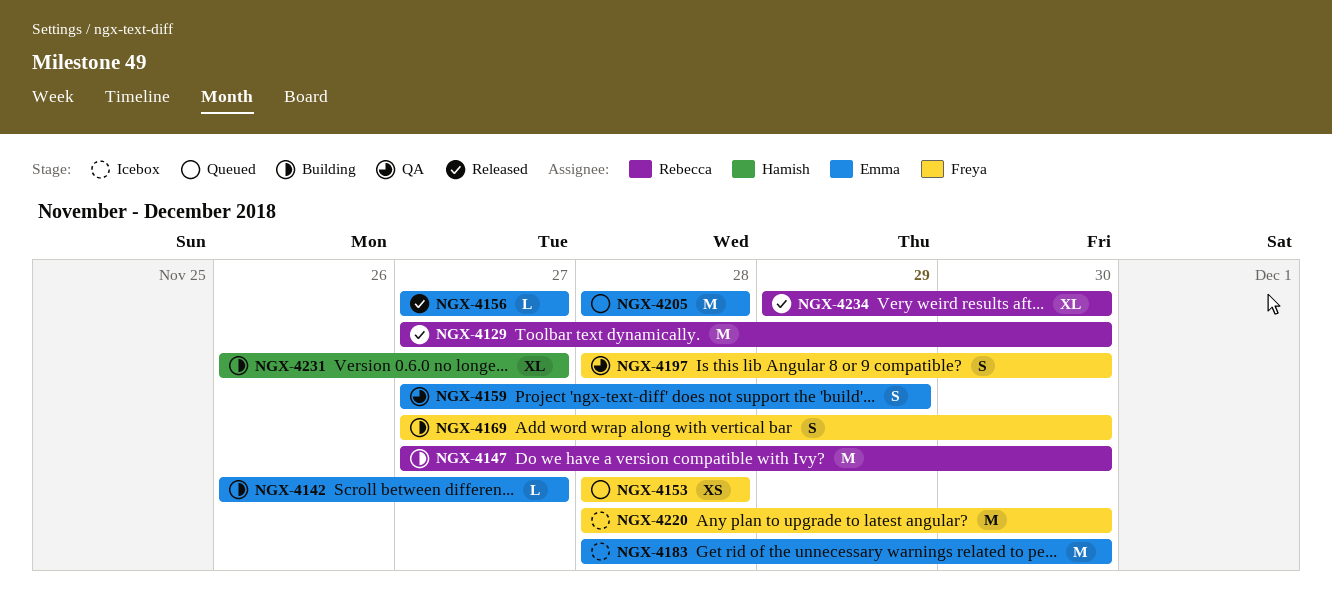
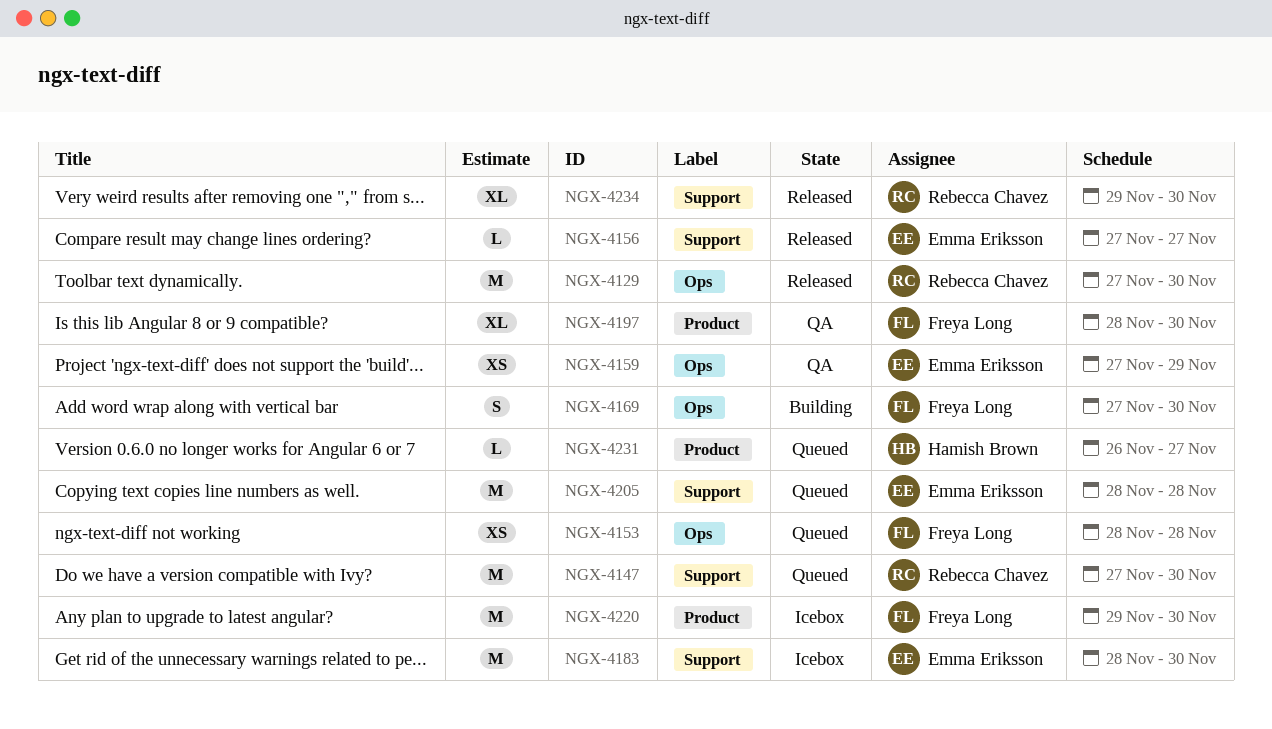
NGX-4142: present -> none
NGX-4147, status: Building -> Queued
NGX-4159, estimate: S -> XS
NGX-4197, estimate: S -> XL
NGX-4220, start: Nov 28 -> Nov 29
NGX-4231, status: Building -> Queued
NGX-4231, estimate: XL -> L

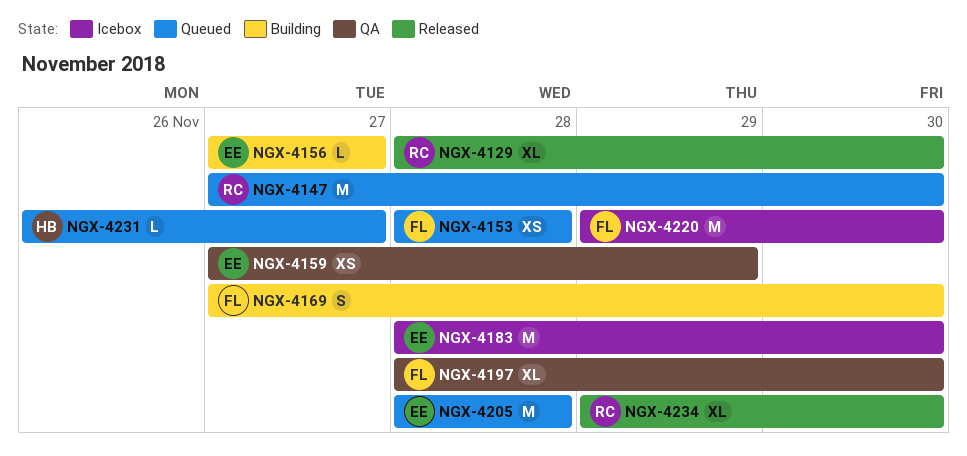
NGX-4129, estimate: M -> XL
NGX-4129, start: Nov 27 -> Nov 28
NGX-4156, status: Released -> Building

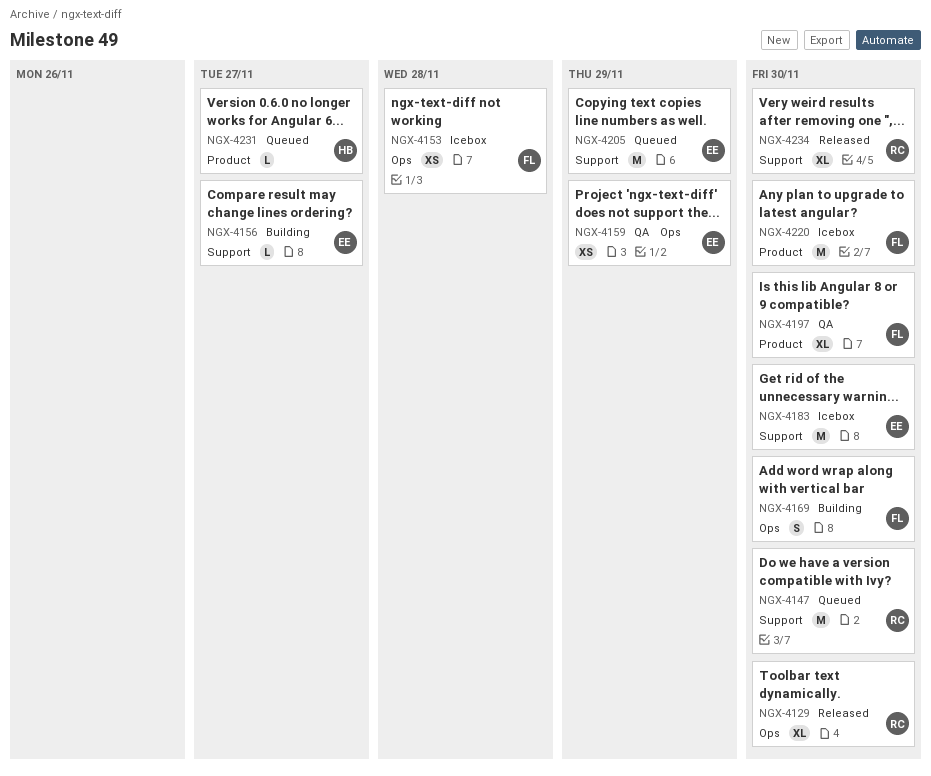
NGX-4153, status: Queued -> Icebox
NGX-4205, due: Nov 28 -> Nov 29

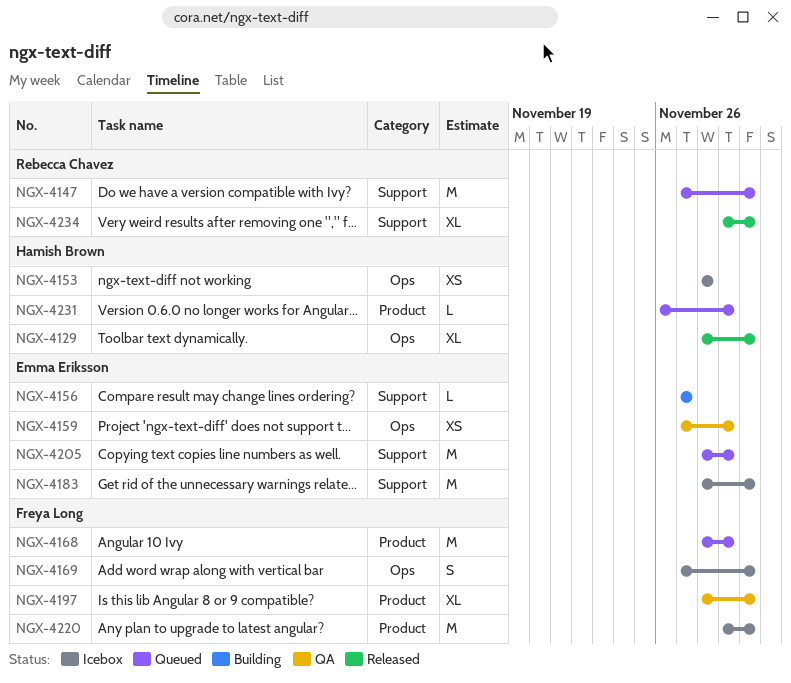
NGX-4129, owner: Rebecca Chavez -> Hamish Brown
NGX-4153, owner: Freya Long -> Hamish Brown
NGX-4168: none -> present
NGX-4169, status: Building -> Icebox
NGX-4231, due: Nov 27 -> Nov 29

